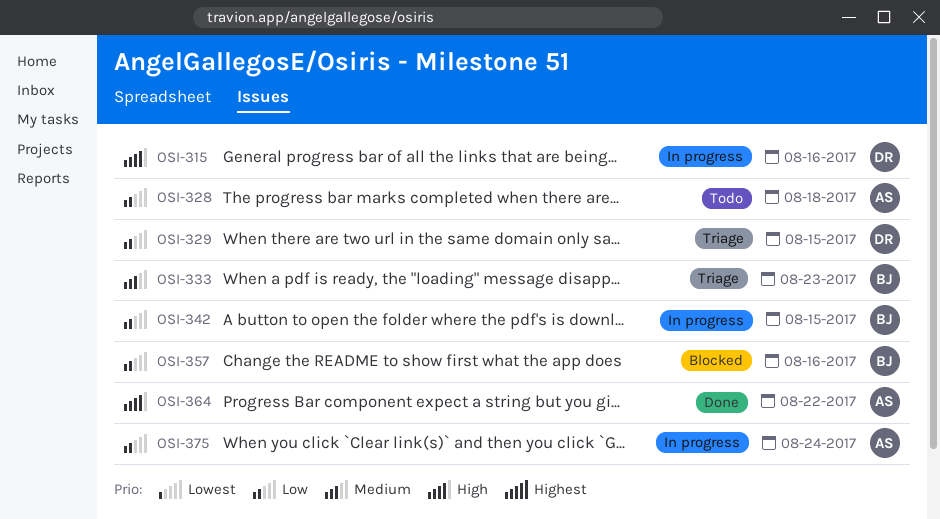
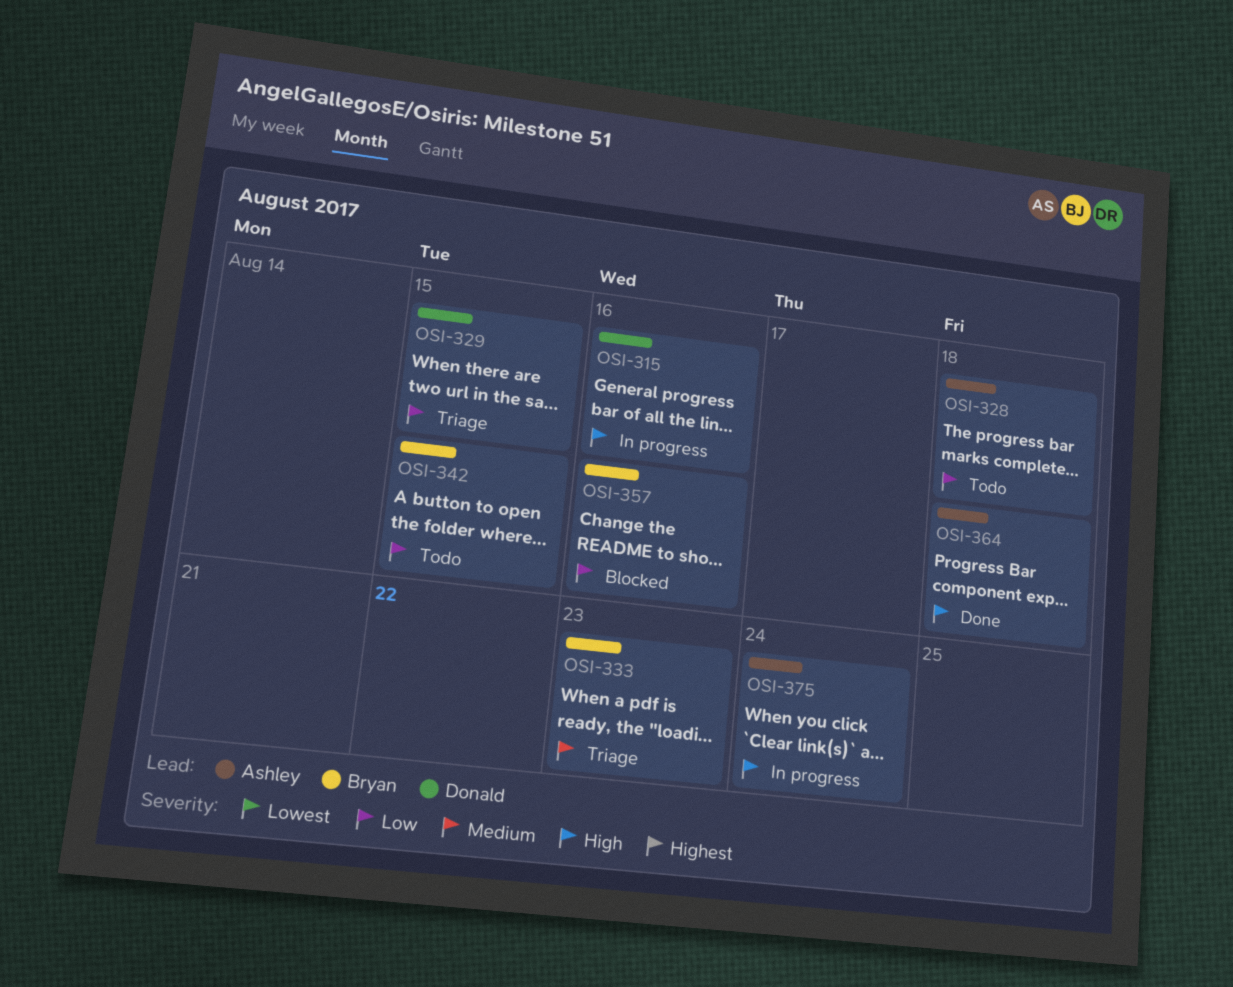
OSI-342, status: In progress -> Todo
OSI-364, due: Aug 22 -> Aug 18
OSI-375, priority: Low -> High

